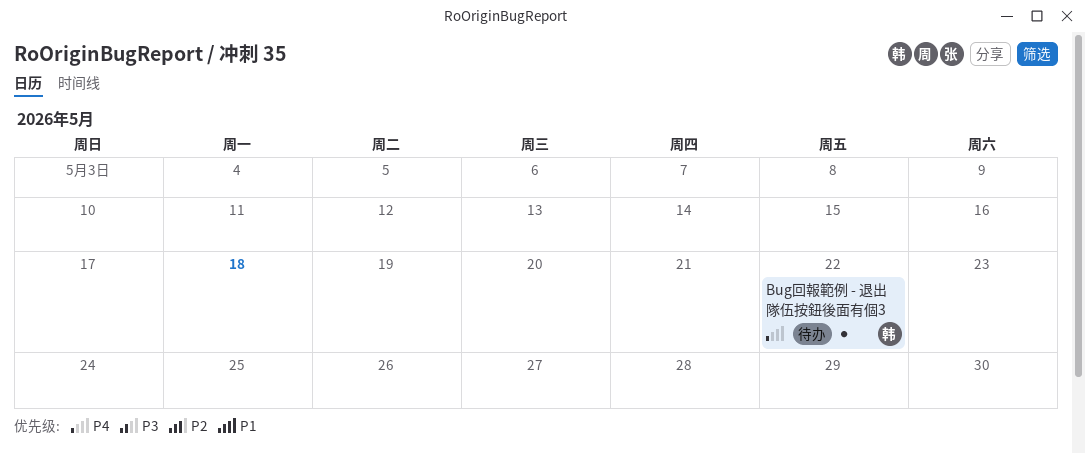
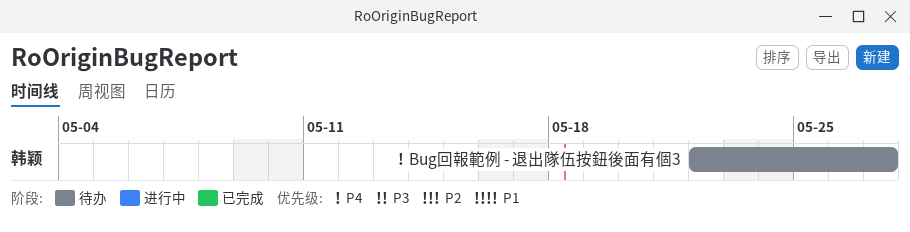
Bug回報範例 - 退出隊伍按鈕後面有個3, due: May 22 -> May 27

